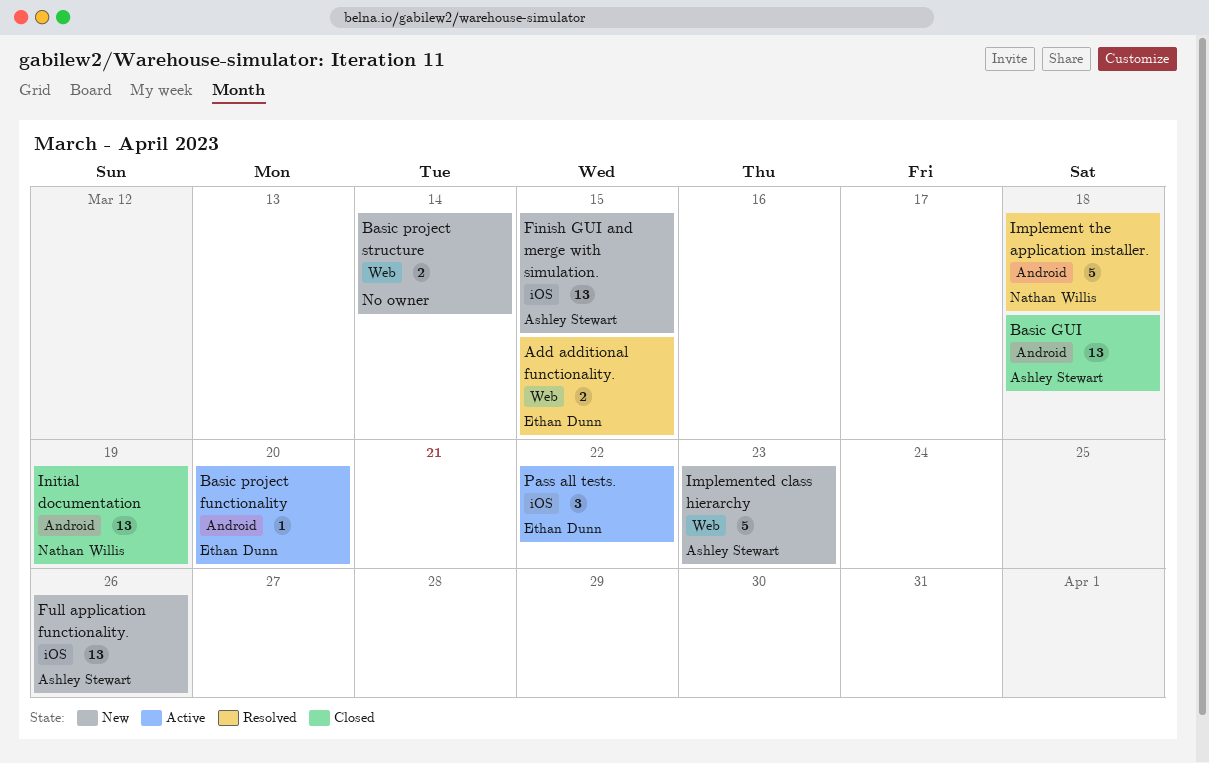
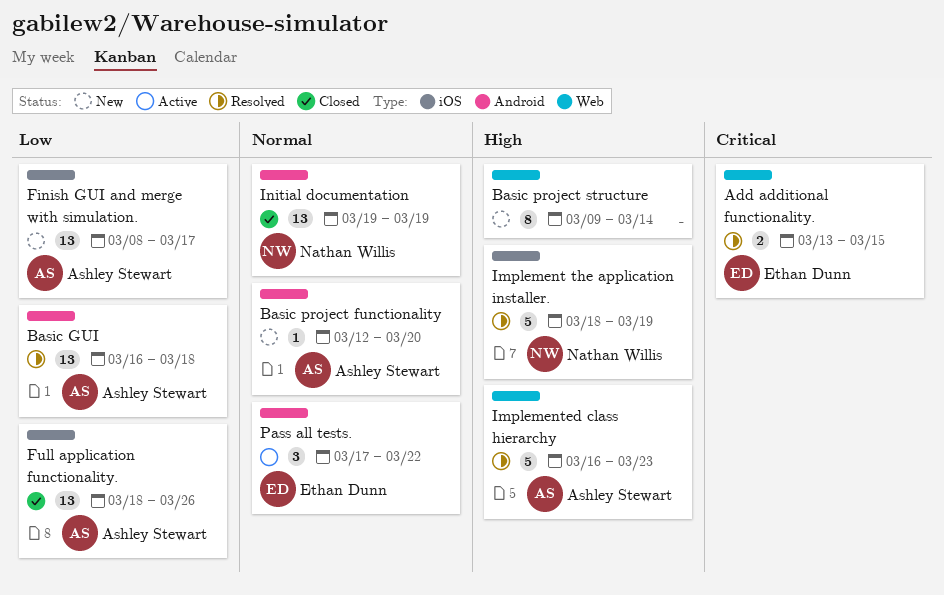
Basic GUI, status: Closed -> Resolved
Basic project functionality, status: Active -> New
Basic project functionality, owner: Ethan Dunn -> Ashley Stewart
Basic project structure, estimate: 2 -> 8
Finish GUI and merge with simulation., due: Mar 15 -> Mar 17
Full application functionality., status: New -> Closed
Implement the application installer., label: Android -> iOS
Implement the application installer., due: Mar 18 -> Mar 19
Implemented class hierarchy, status: New -> Resolved
Pass all tests., label: iOS -> Android

